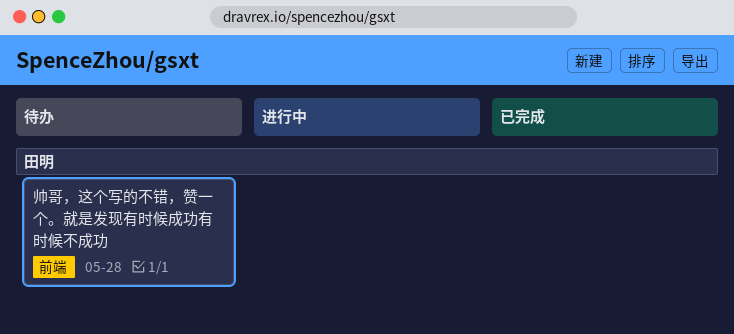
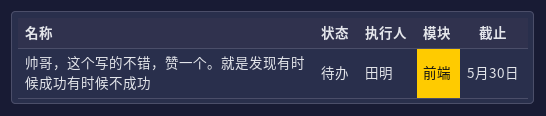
帅哥，这个写的不错，赞一个。就是发现有时候成功有时候不成功, due: May 28 -> May 30

